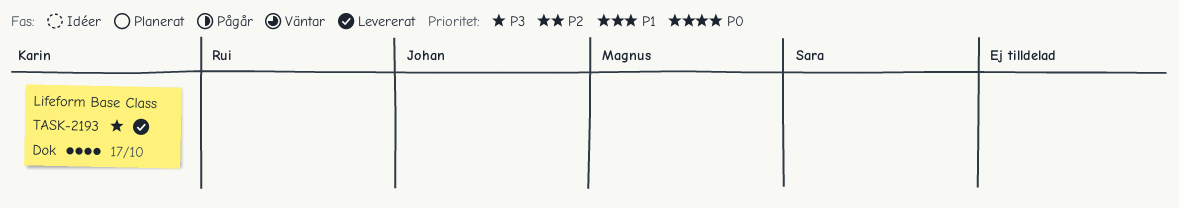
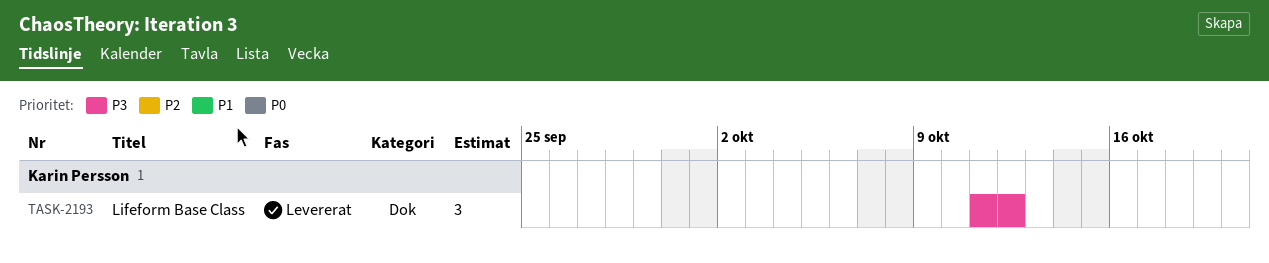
TASK-2193, estimate: 4 -> 3
TASK-2193, due: Oct 17 -> Oct 12

